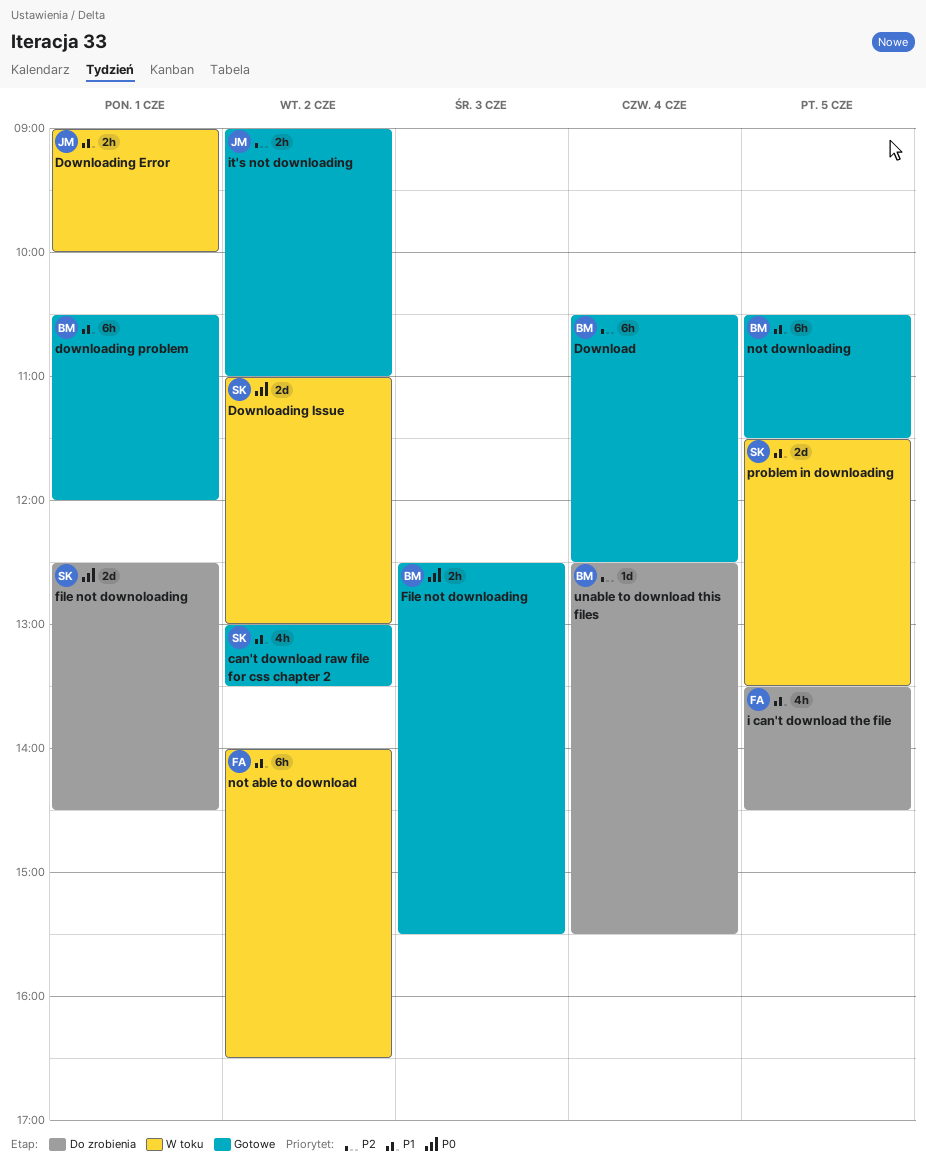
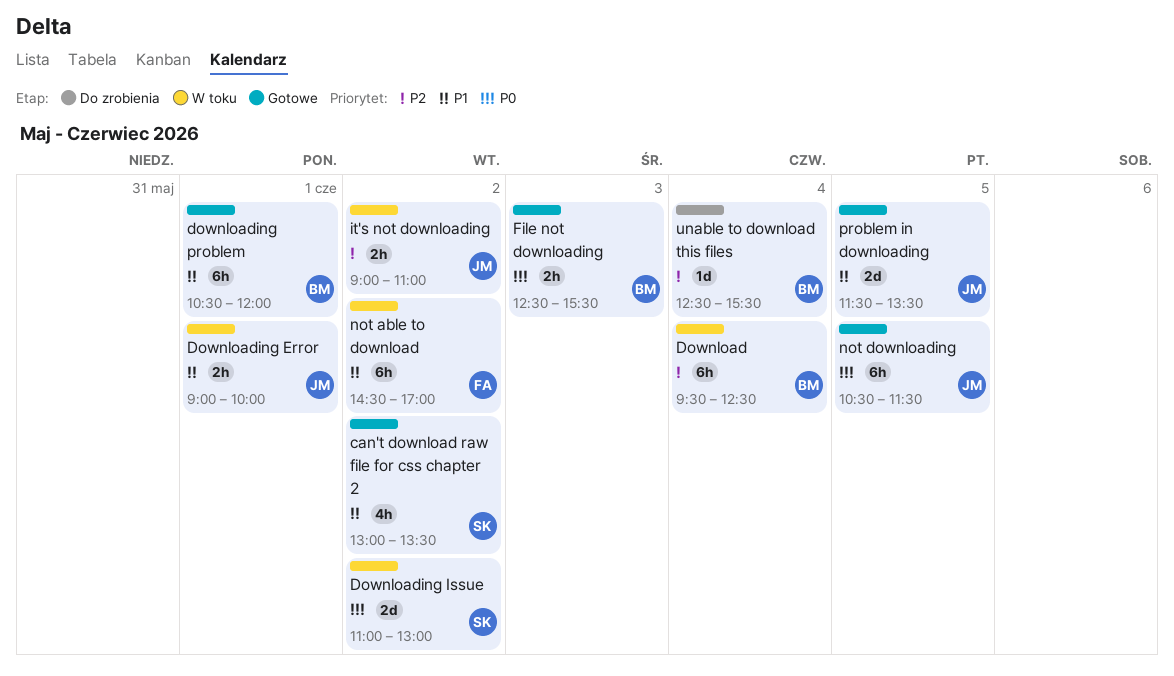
Download, status: Gotowe -> W toku
Download, begins: 10:30 -> 09:30
file not downoloading: present -> none
i can't download the file: present -> none
it's not downloading, status: Gotowe -> W toku
not able to download, begins: 14:00 -> 14:30
not able to download, ends: 16:30 -> 17:00
not downloading, owner: BM -> JM
not downloading, priority: P1 -> P0
problem in downloading, status: W toku -> Gotowe
problem in downloading, owner: SK -> JM

